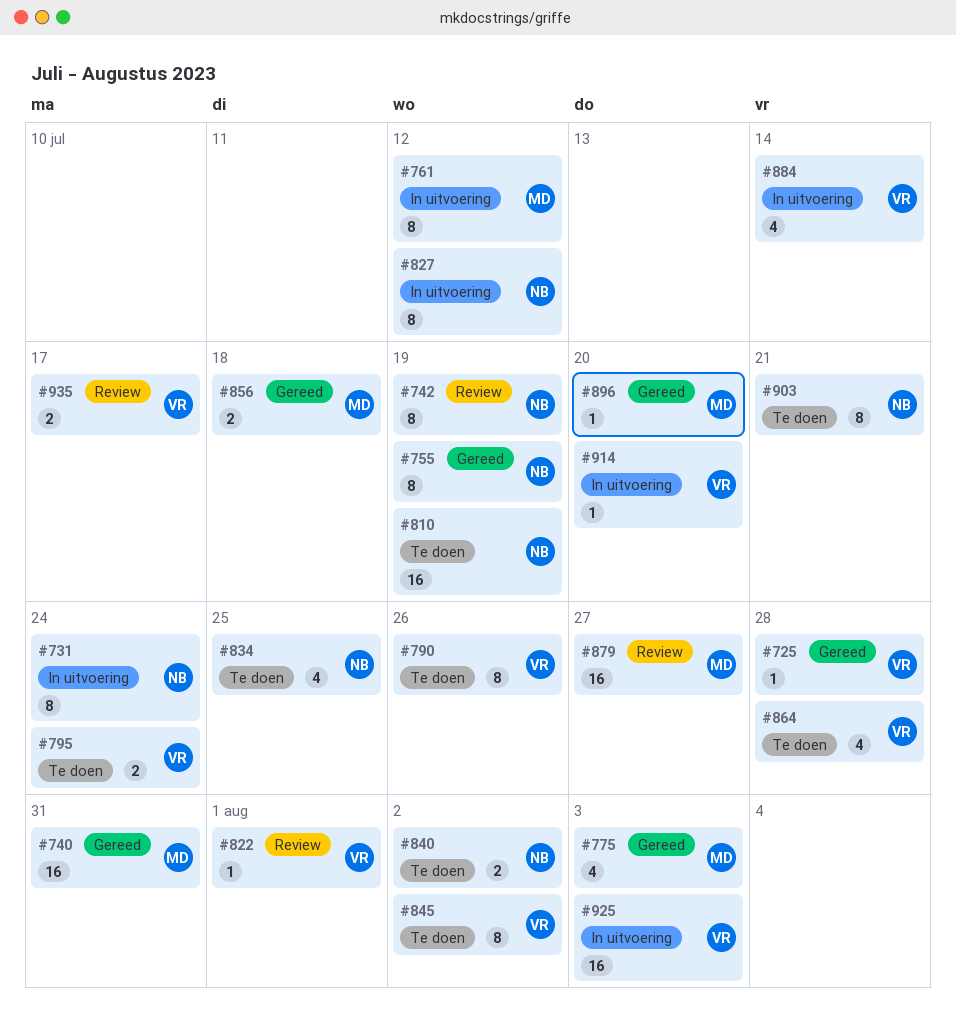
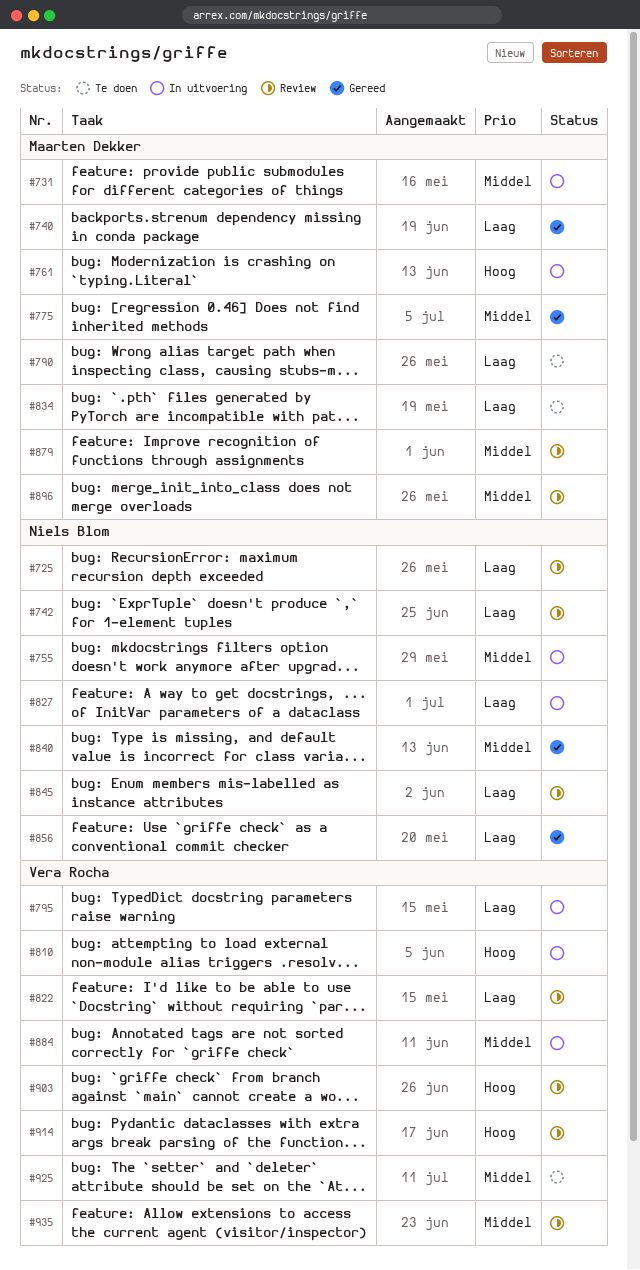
#725, status: Gereed -> Review
#725, owner: Vera Rocha -> Niels Blom
#731, owner: Niels Blom -> Maarten Dekker
#755, status: Gereed -> In uitvoering
#790, owner: Vera Rocha -> Maarten Dekker
#795, status: Te doen -> In uitvoering
#810, status: Te doen -> In uitvoering
#810, owner: Niels Blom -> Vera Rocha
#834, owner: Niels Blom -> Maarten Dekker
#840, status: Te doen -> Gereed
#845, status: Te doen -> Review
#845, owner: Vera Rocha -> Niels Blom
#856, owner: Maarten Dekker -> Niels Blom
#864: present -> none
#896, status: Gereed -> Review
#903, status: Te doen -> Review
#903, owner: Niels Blom -> Vera Rocha
#914, status: In uitvoering -> Review
#925, status: In uitvoering -> Te doen

